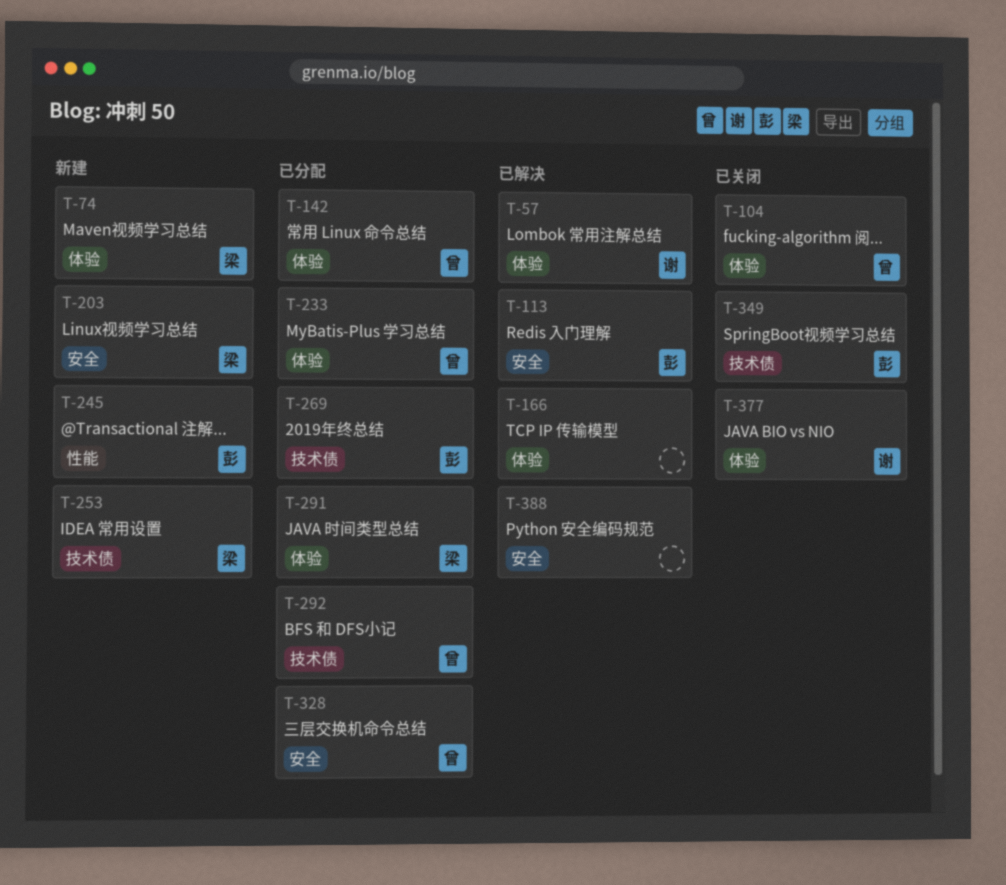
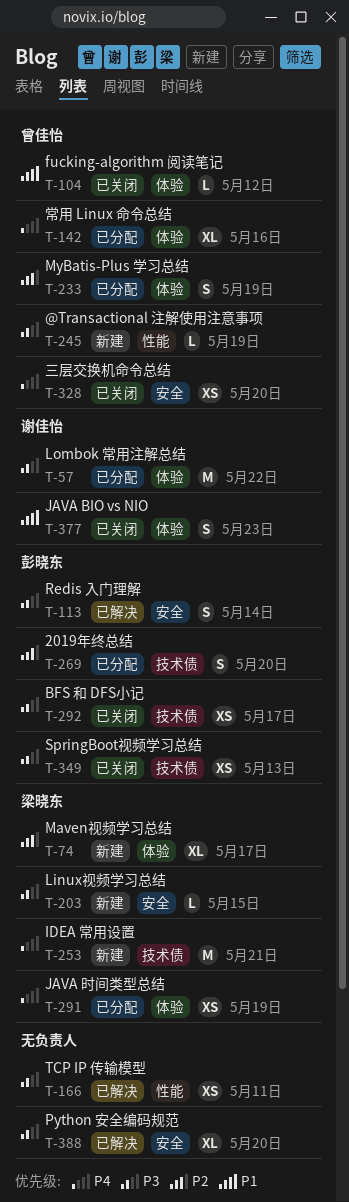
T-57, status: 已解决 -> 已分配
T-166, label: 体验 -> 性能
T-245, owner: 彭晓东 -> 曾佳怡
T-292, status: 已分配 -> 已关闭
T-292, owner: 曾佳怡 -> 彭晓东
T-328, status: 已分配 -> 已关闭

